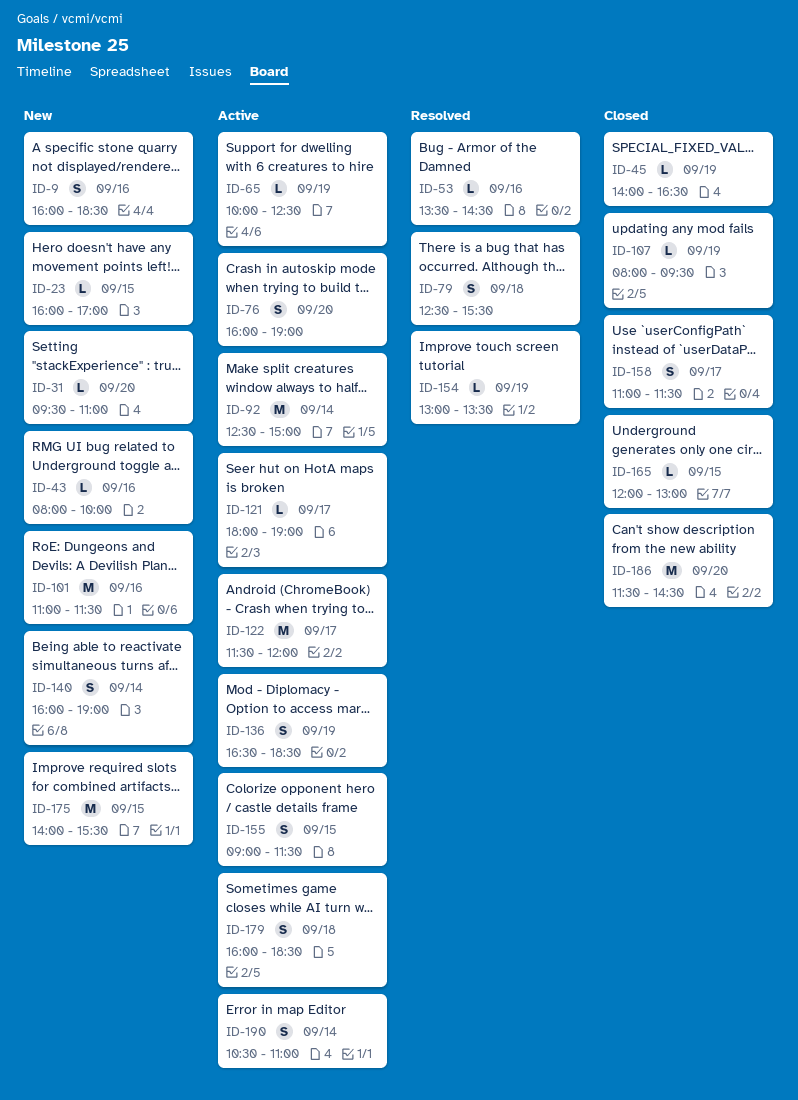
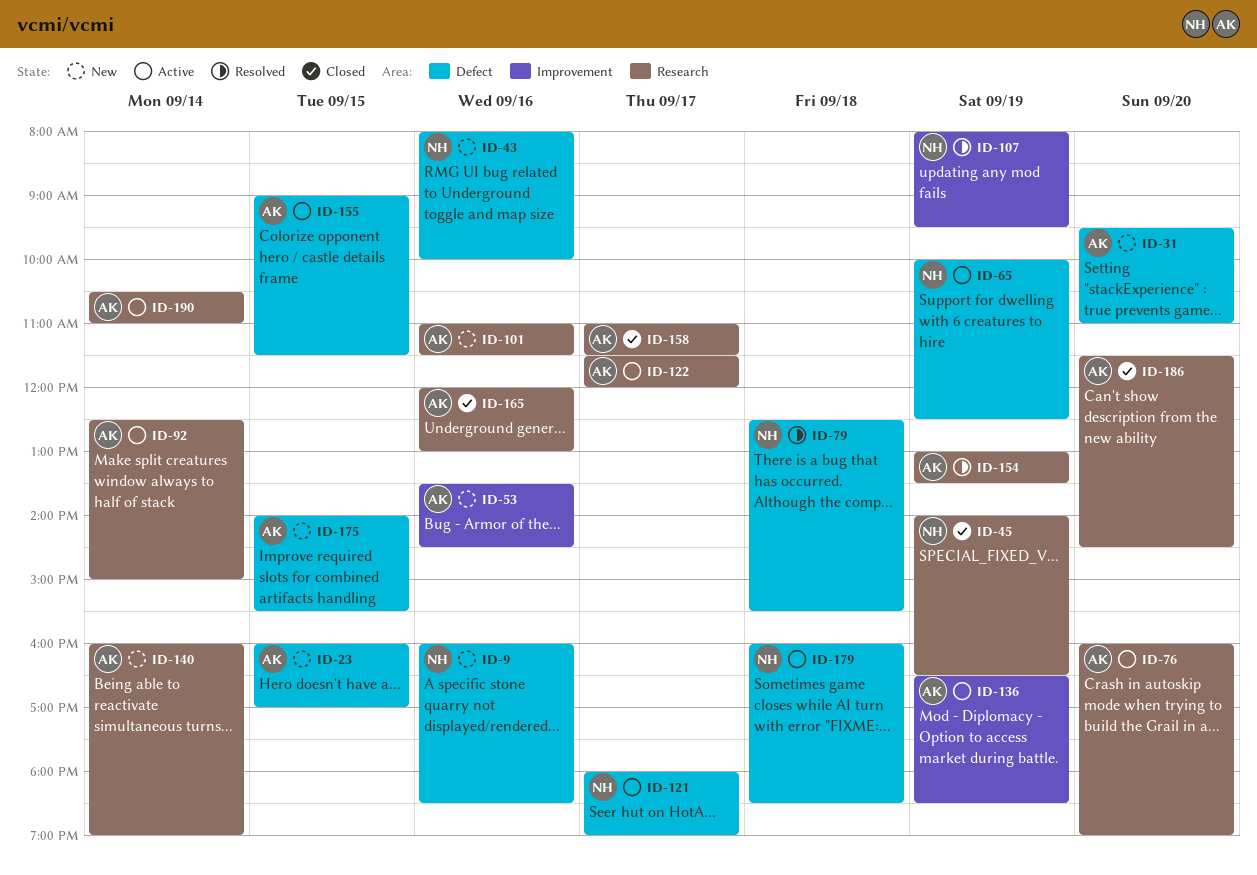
ID-53, status: Resolved -> New
ID-107, status: Closed -> Resolved
ID-165, day: Sep 15 -> Sep 16

